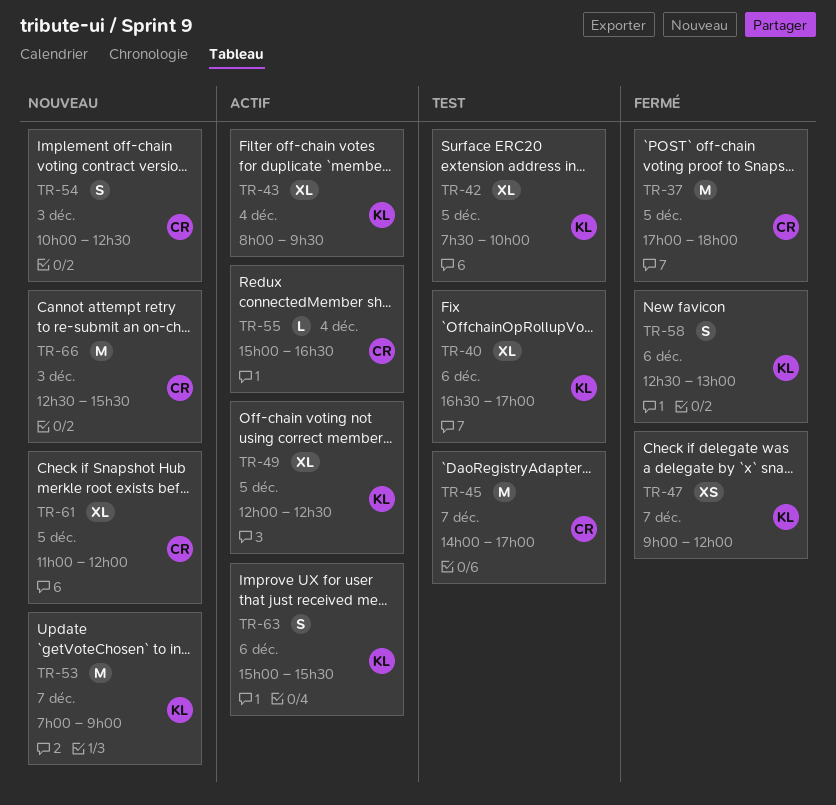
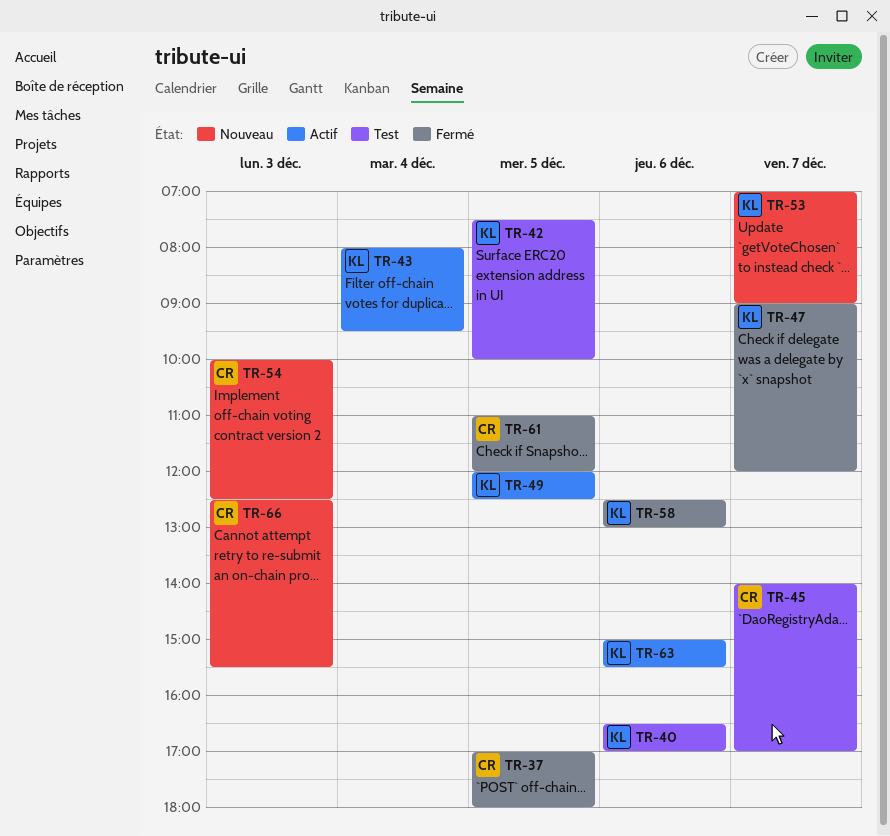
TR-55: present -> none
TR-61, status: Nouveau -> Fermé

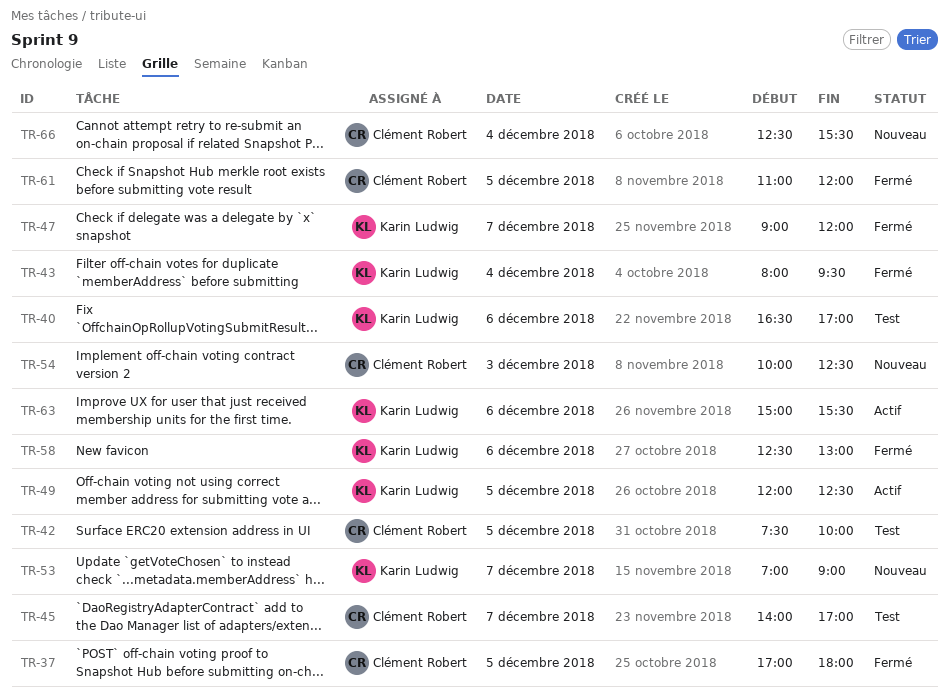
TR-42, owner: Karin Ludwig -> Clément Robert
TR-43, status: Actif -> Fermé
TR-66, day: Dec 3 -> Dec 4

